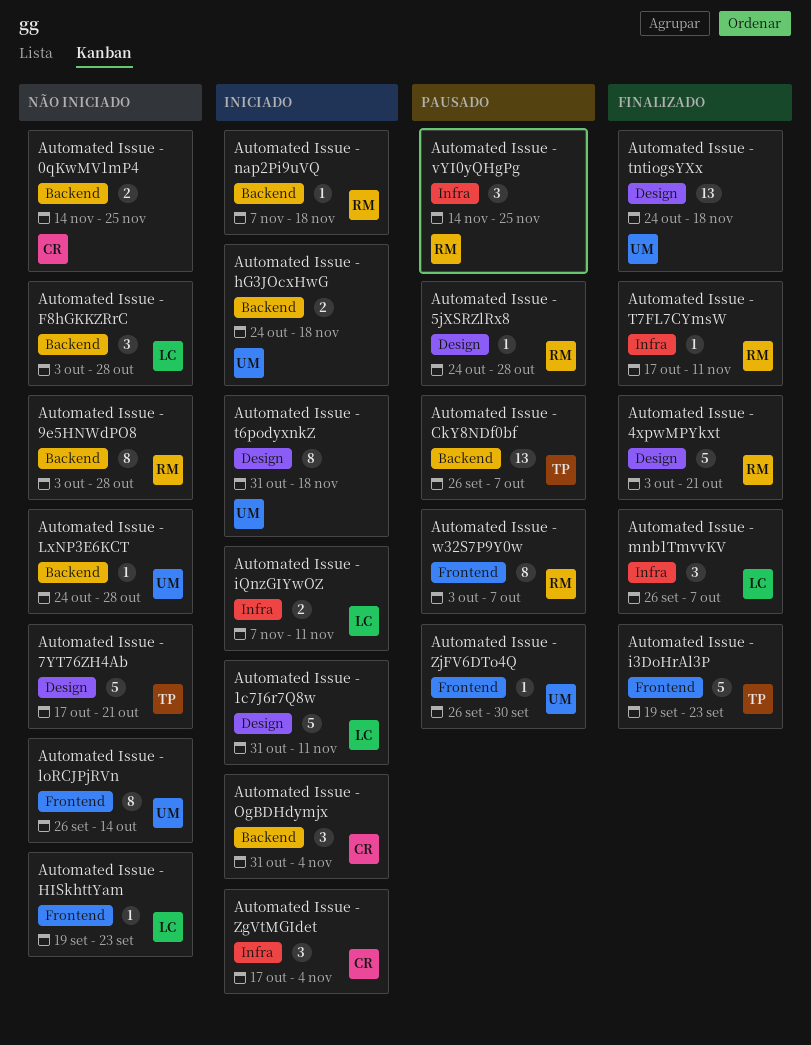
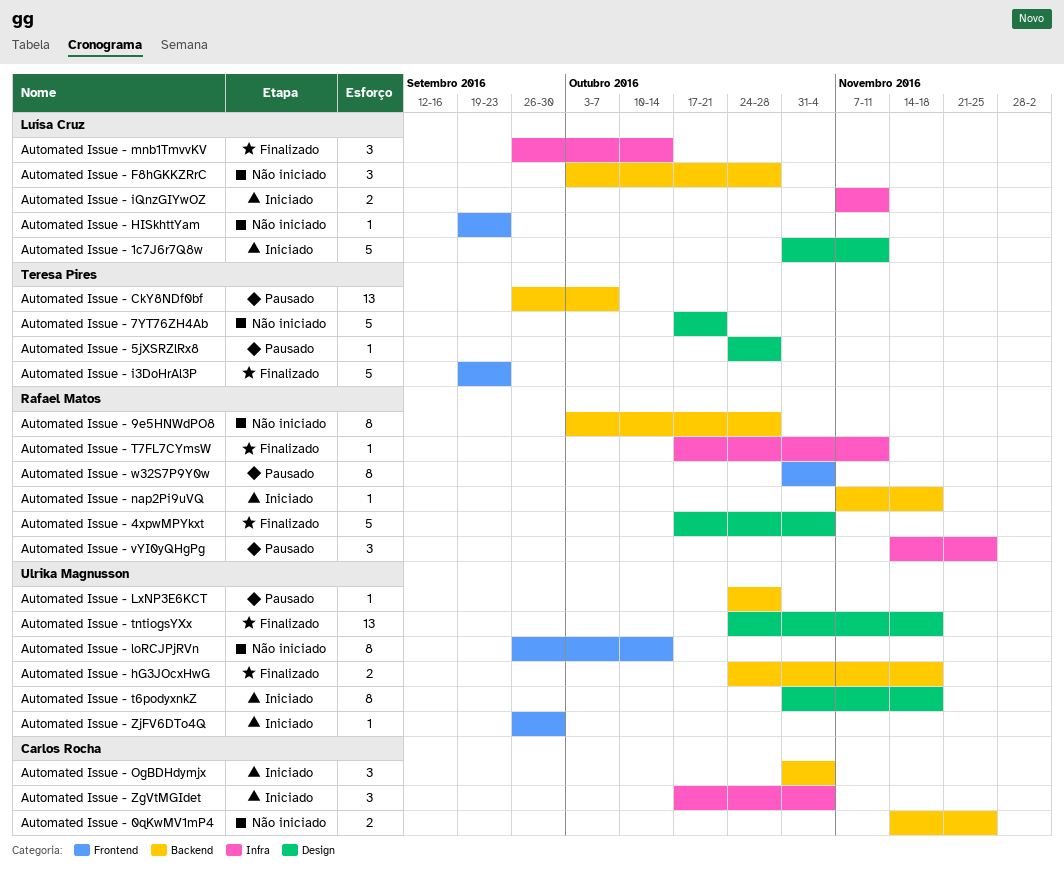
Automated Issue - 4xpwMPYkxt, start: Oct 3 -> Oct 17
Automated Issue - 4xpwMPYkxt, due: Oct 21 -> Nov 4
Automated Issue - 5jXSRZlRx8, owner: Rafael Matos -> Teresa Pires
Automated Issue - hG3JOcxHwG, status: Iniciado -> Finalizado
Automated Issue - LxNP3E6KCT, status: Não iniciado -> Pausado
Automated Issue - mnb1TmvvKV, due: Oct 7 -> Oct 14
Automated Issue - w32S7P9Y0w, start: Oct 3 -> Oct 31
Automated Issue - w32S7P9Y0w, due: Oct 7 -> Nov 4
Automated Issue - ZjFV6DTo4Q, status: Pausado -> Iniciado

